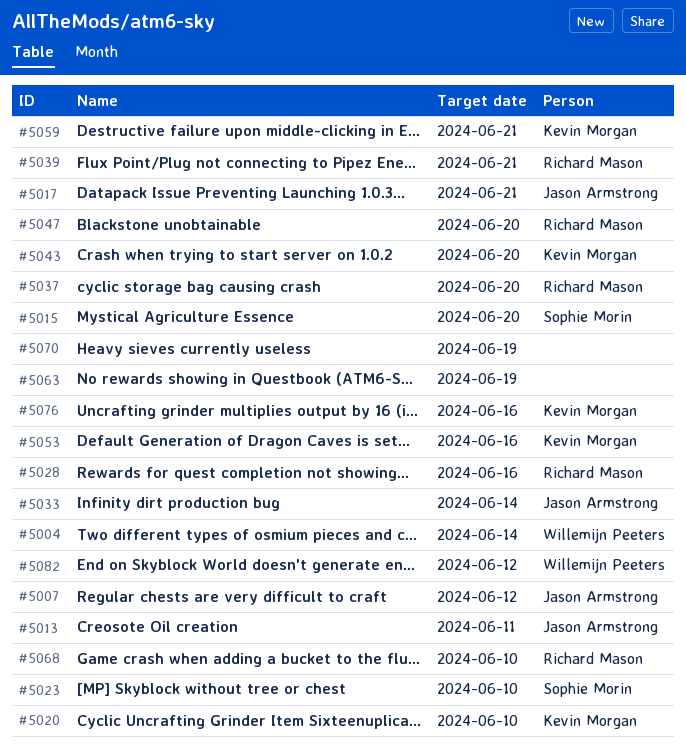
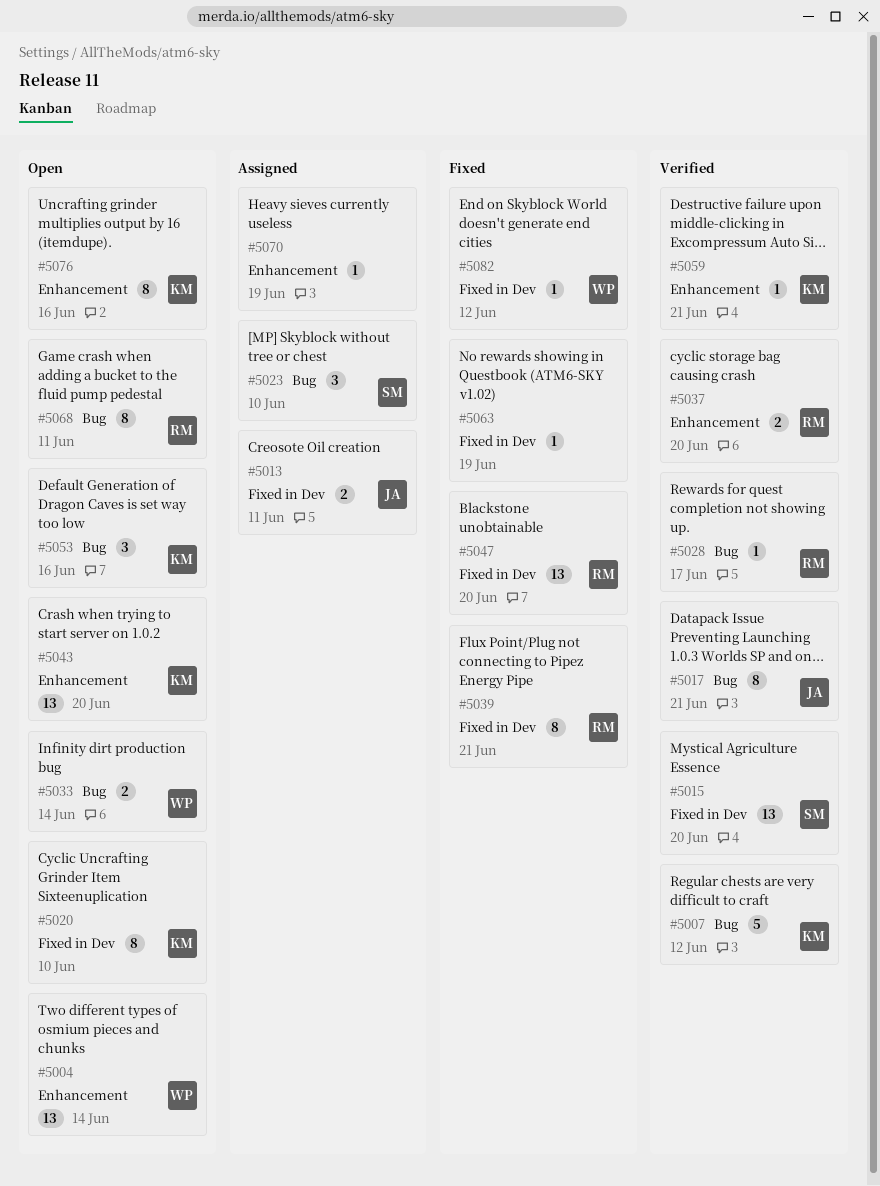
#5007, owner: Jason Armstrong -> Kevin Morgan
#5028, due: Jun 16 -> Jun 17
#5033, owner: Jason Armstrong -> Willemijn Peeters
#5068, due: Jun 10 -> Jun 11

